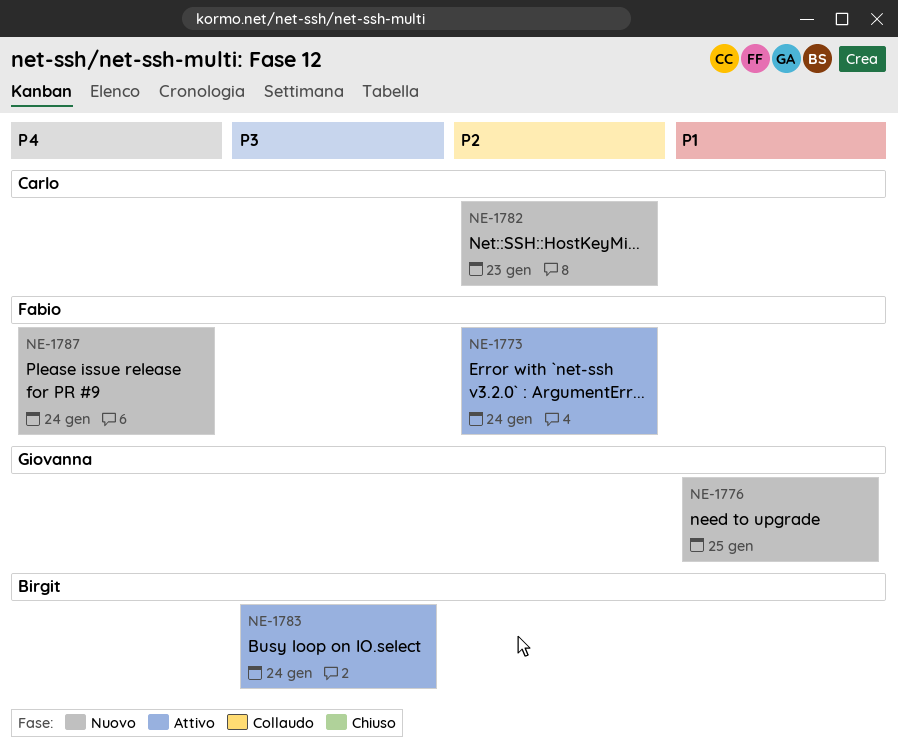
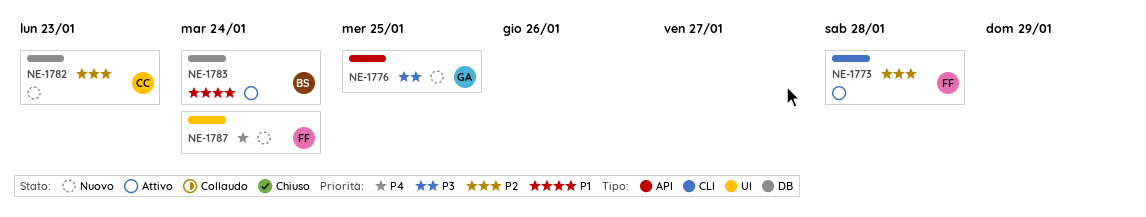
NE-1773, due: Jan 24 -> Jan 28
NE-1776, priority: P1 -> P3
NE-1783, priority: P3 -> P1

